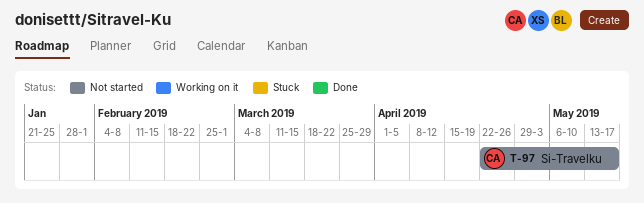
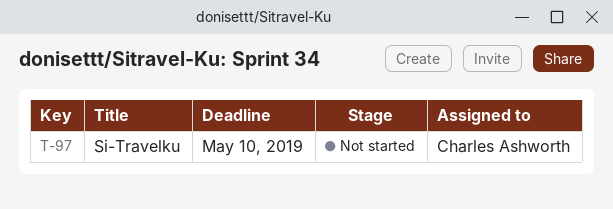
T-97, due: May 17 -> May 10

